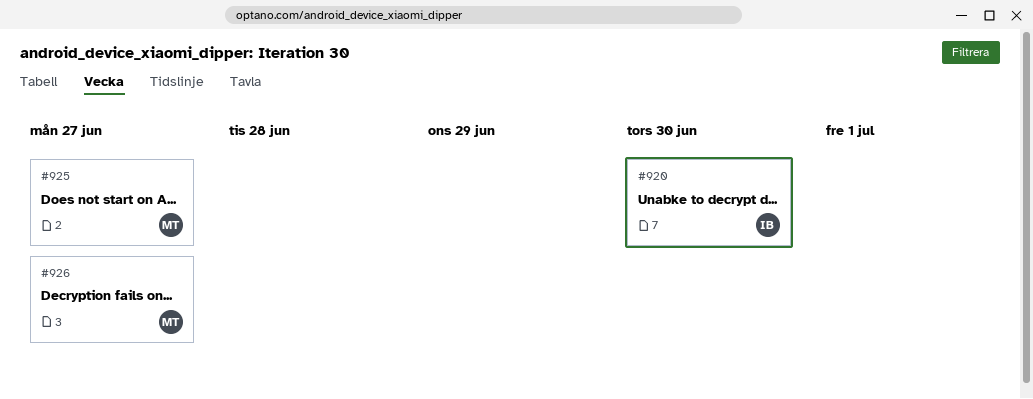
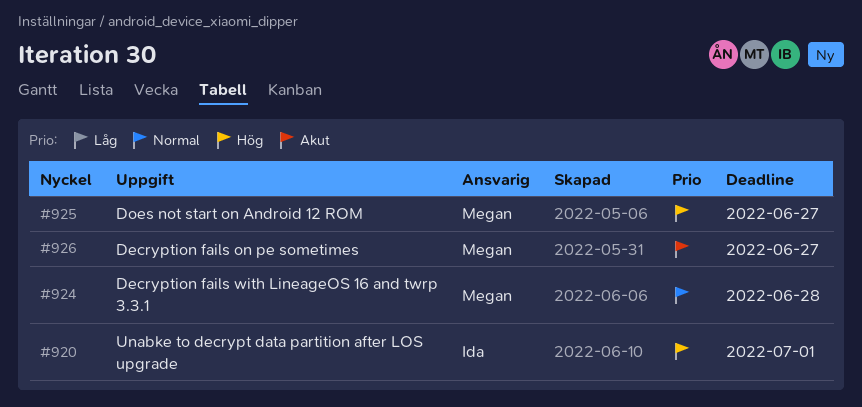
#920, due: Jun 30 -> Jul 1
#924: none -> present

